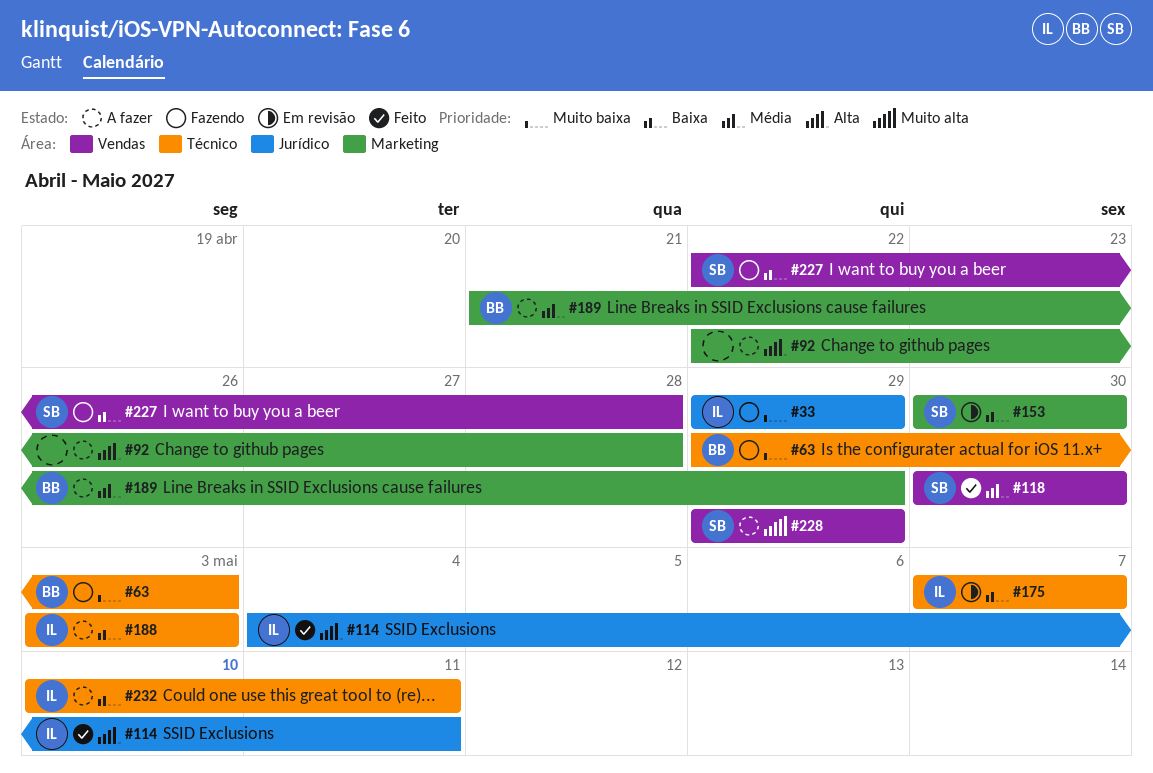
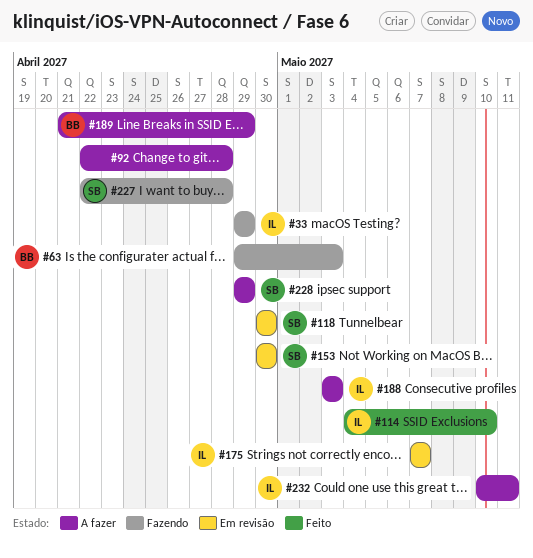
#114, due: May 11 -> May 10
#118, status: Feito -> Em revisão

